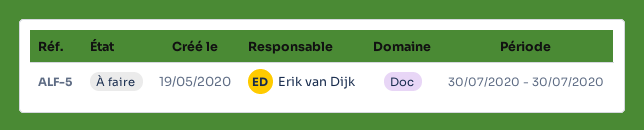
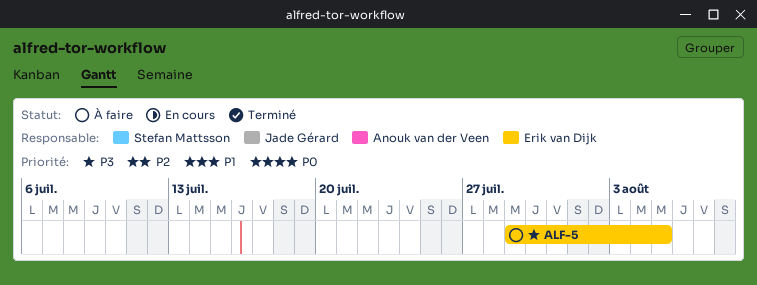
ALF-5, start: Jul 30 -> Jul 29
ALF-5, due: Jul 30 -> Aug 5

